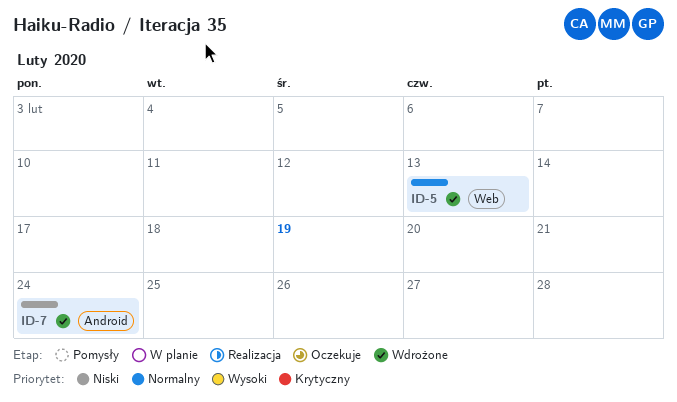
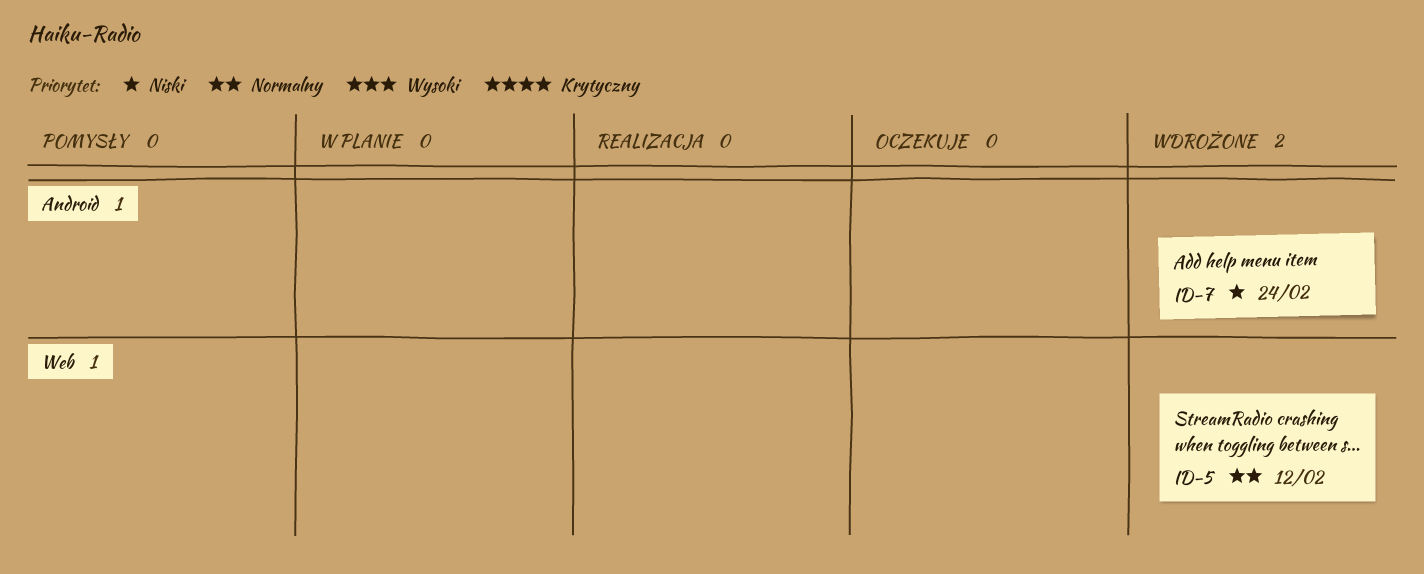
ID-5, due: Feb 13 -> Feb 12

